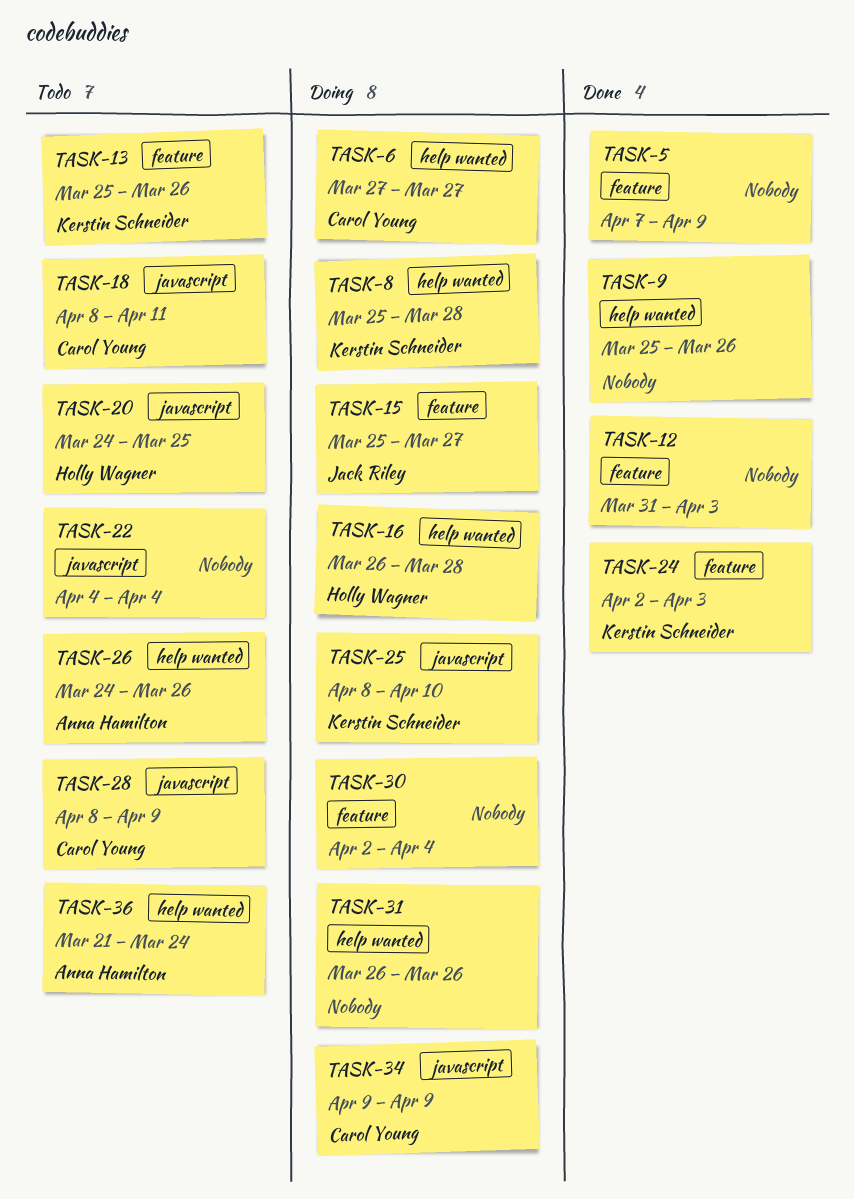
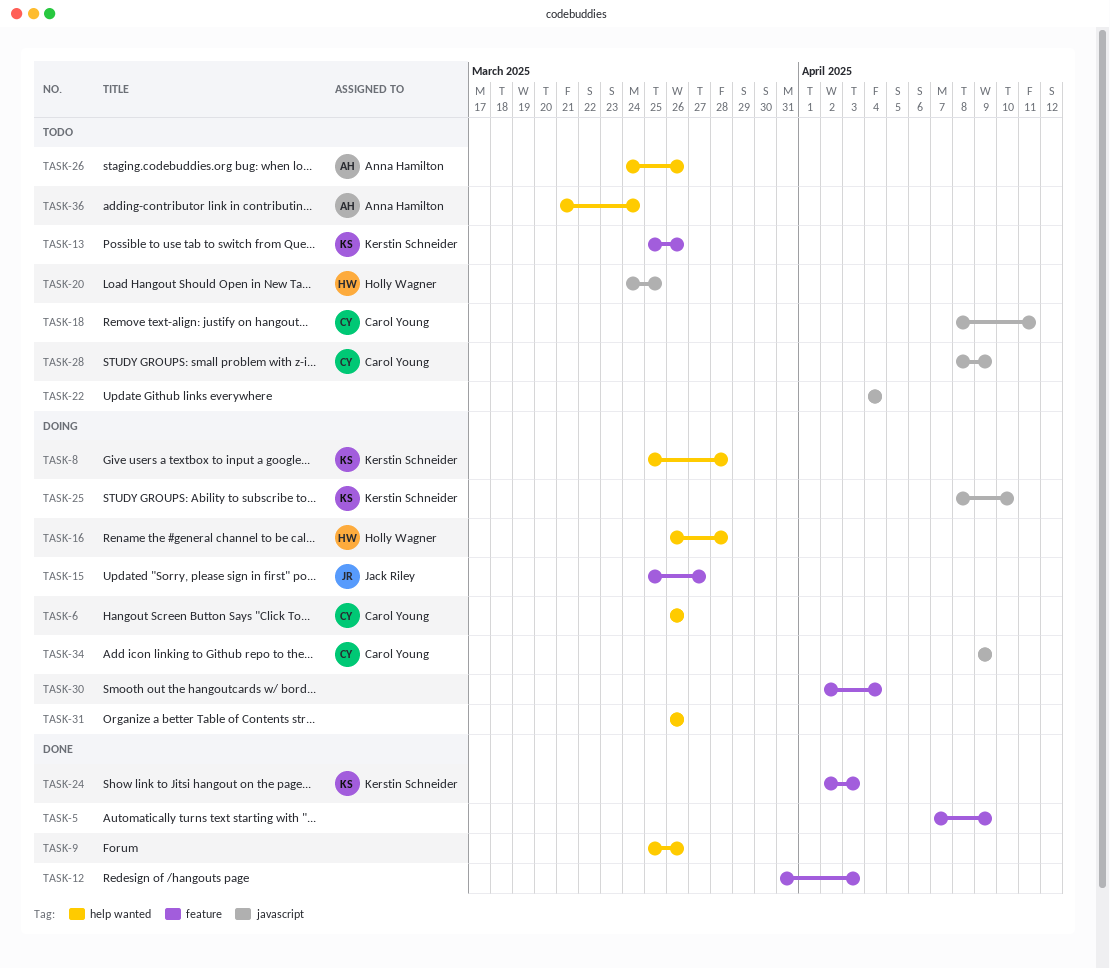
TASK-6, start: Mar 27 -> Mar 26
TASK-6, due: Mar 27 -> Mar 26

